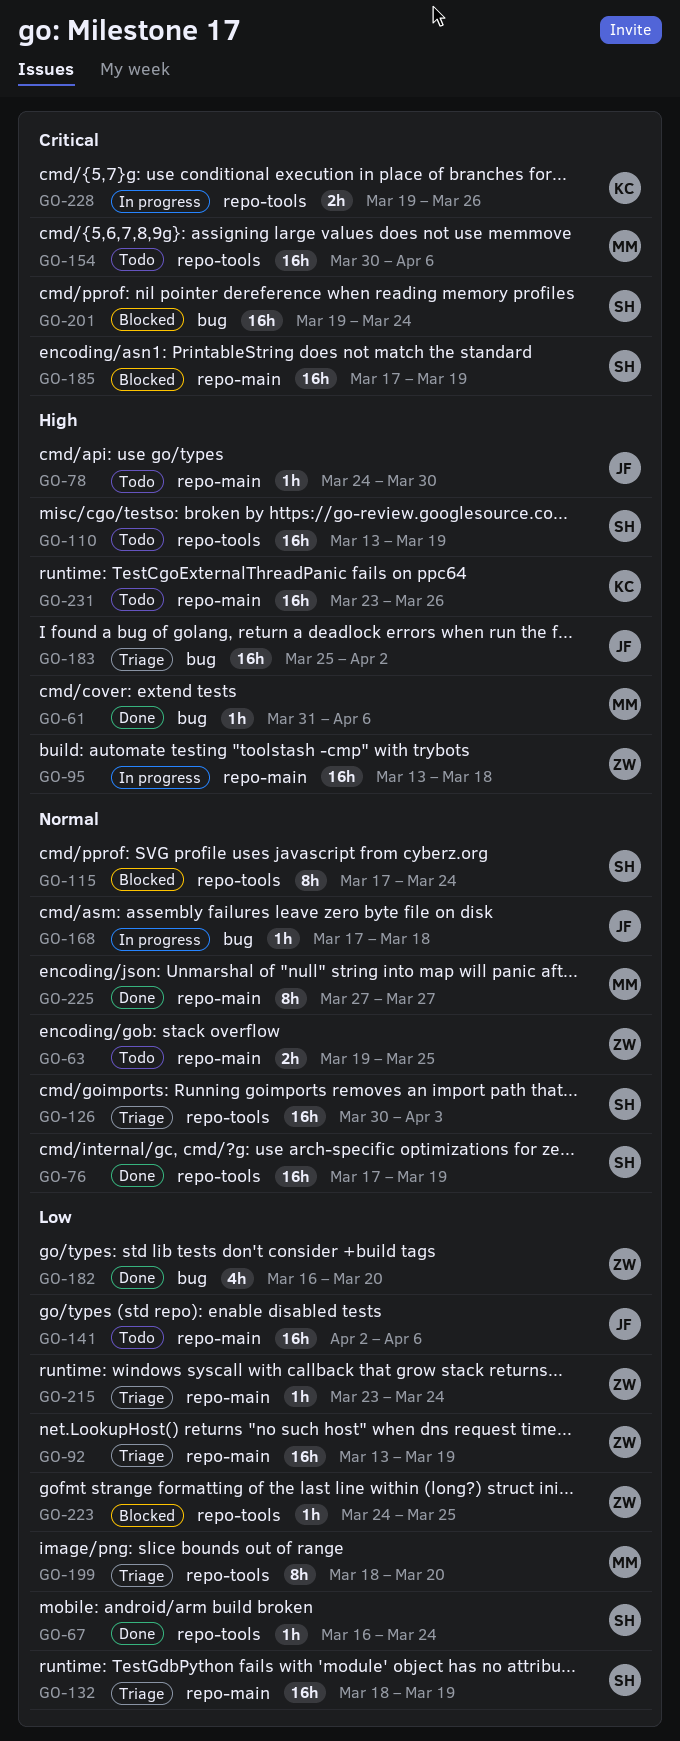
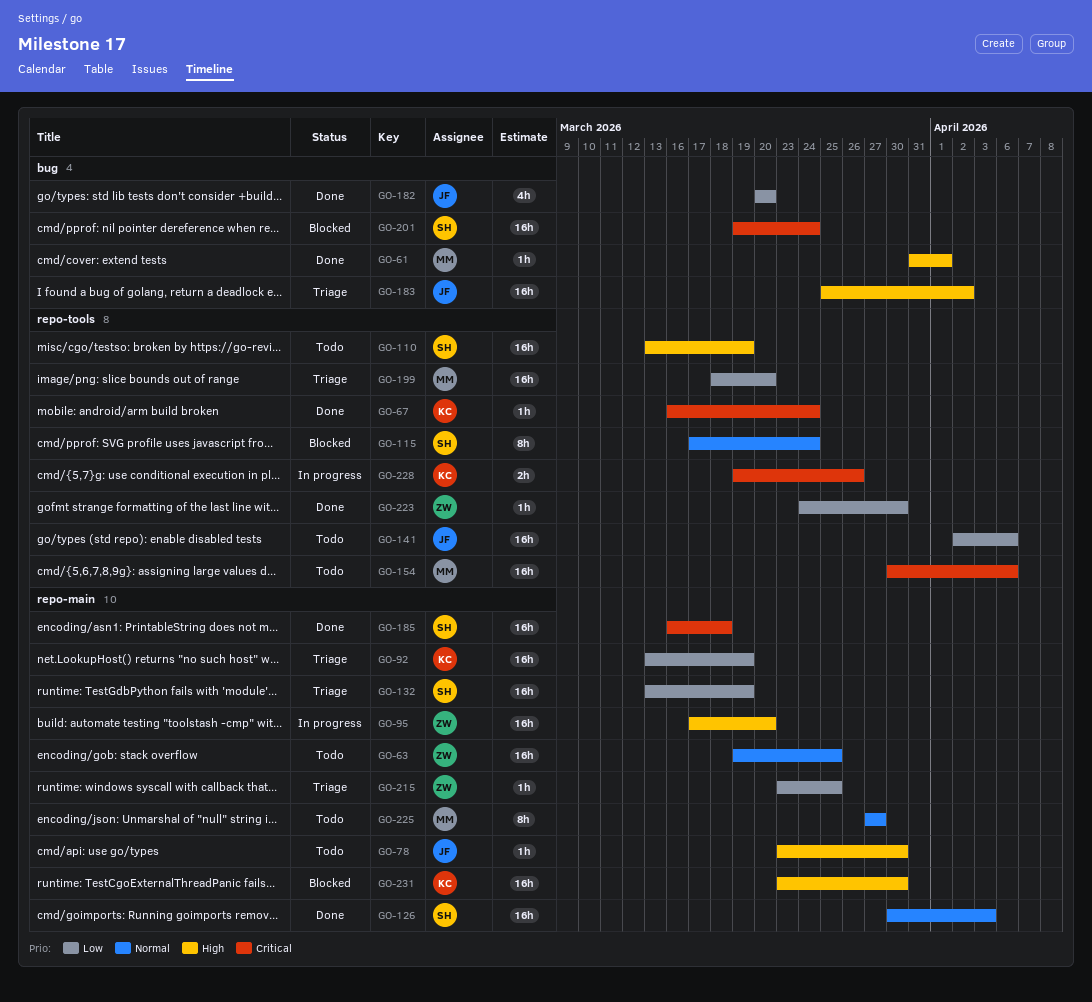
GO-61, due: Apr 6 -> Apr 1
GO-63, estimate: 2h -> 16h
GO-67, owner: SH -> KC
GO-67, priority: Low -> Critical
GO-76: present -> none
GO-78, start: Mar 24 -> Mar 23
GO-92, owner: ZW -> KC
GO-95, start: Mar 13 -> Mar 17
GO-95, due: Mar 18 -> Mar 20
GO-126, status: Triage -> Done
GO-126, label: repo-tools -> repo-main
GO-132, start: Mar 18 -> Mar 13
GO-141, label: repo-main -> repo-tools
GO-168: present -> none
GO-182, owner: ZW -> JF
GO-182, start: Mar 16 -> Mar 20
GO-185, status: Blocked -> Done
GO-185, start: Mar 17 -> Mar 16
GO-185, due: Mar 19 -> Mar 18
GO-199, estimate: 8h -> 16h
GO-215, due: Mar 24 -> Mar 25
GO-223, status: Blocked -> Done
GO-223, due: Mar 25 -> Mar 30
GO-225, status: Done -> Todo
GO-231, status: Todo -> Blocked
GO-231, due: Mar 26 -> Mar 30

